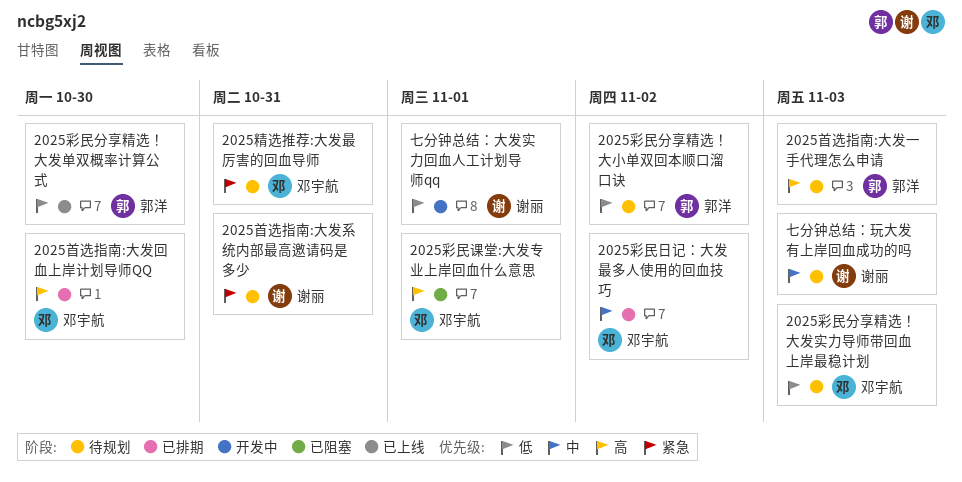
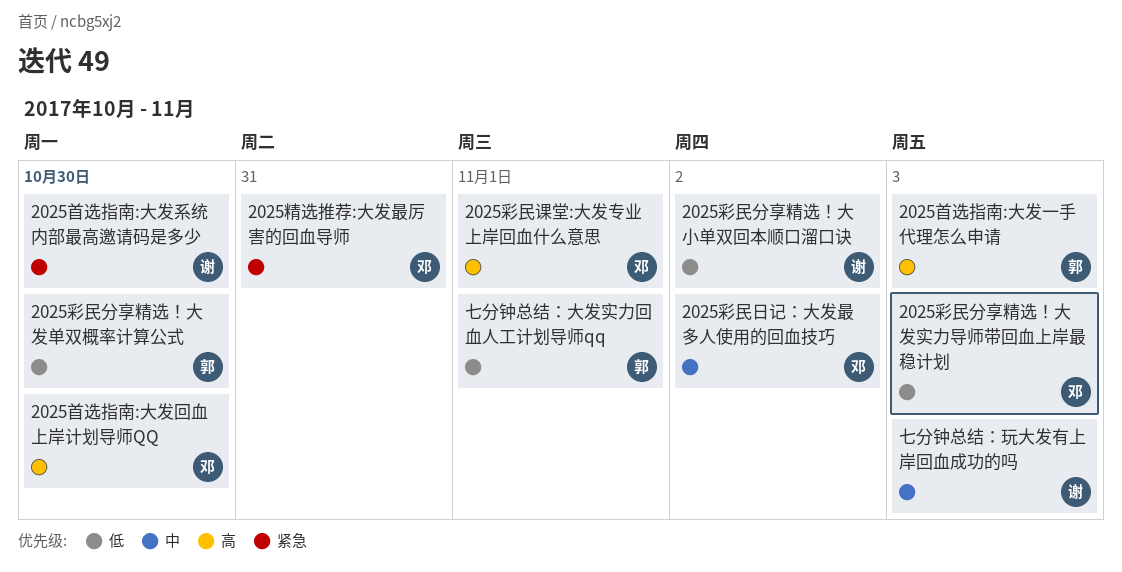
2025彩民分享精选！大小单双回本顺口溜口诀, owner: 郭洋 -> 谢丽
2025首选指南:大发系统内部最高邀请码是多少, due: Oct 31 -> Oct 30
七分钟总结：大发实力回血人工计划导师qq, owner: 谢丽 -> 郭洋

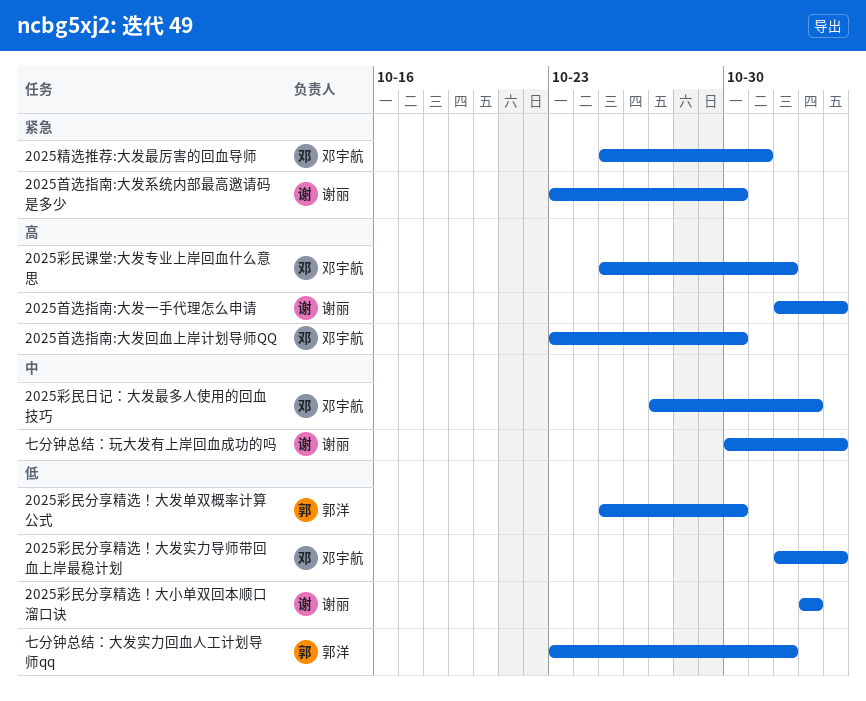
2025首选指南:大发一手代理怎么申请, owner: 郭洋 -> 谢丽

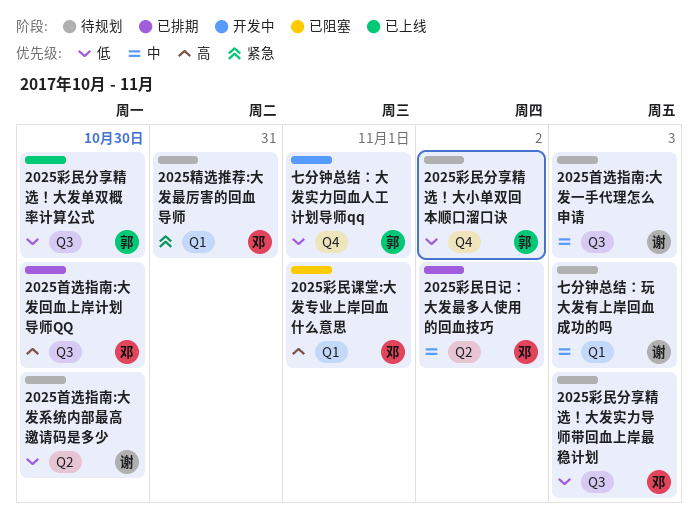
2025彩民分享精选！大小单双回本顺口溜口诀, owner: 谢丽 -> 郭洋
2025首选指南:大发一手代理怎么申请, priority: 高 -> 中
2025首选指南:大发系统内部最高邀请码是多少, priority: 紧急 -> 低

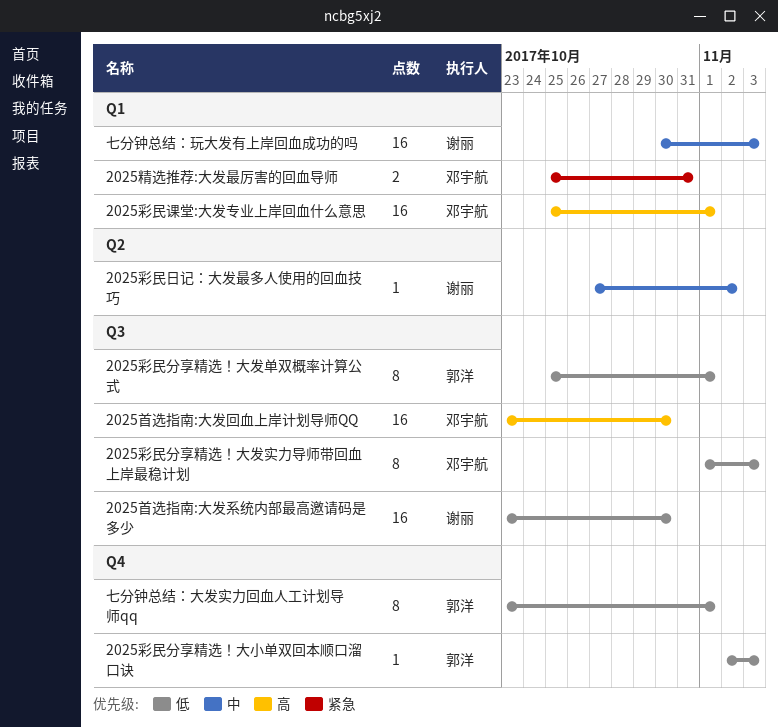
2025彩民分享精选！大发单双概率计算公式, due: Oct 30 -> Nov 1
2025彩民分享精选！大小单双回本顺口溜口诀, due: Nov 2 -> Nov 3
2025彩民日记：大发最多人使用的回血技巧, owner: 邓宇航 -> 谢丽
2025首选指南:大发一手代理怎么申请: present -> none
2025首选指南:大发系统内部最高邀请码是多少, label: Q2 -> Q3

